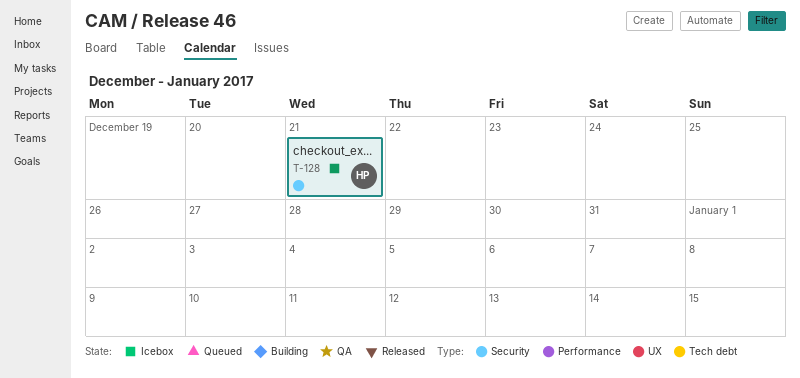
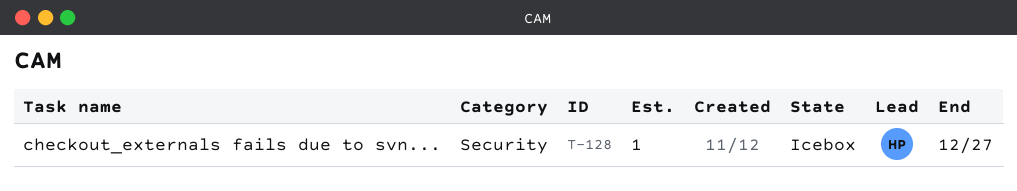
T-128, due: Dec 21 -> Dec 27

